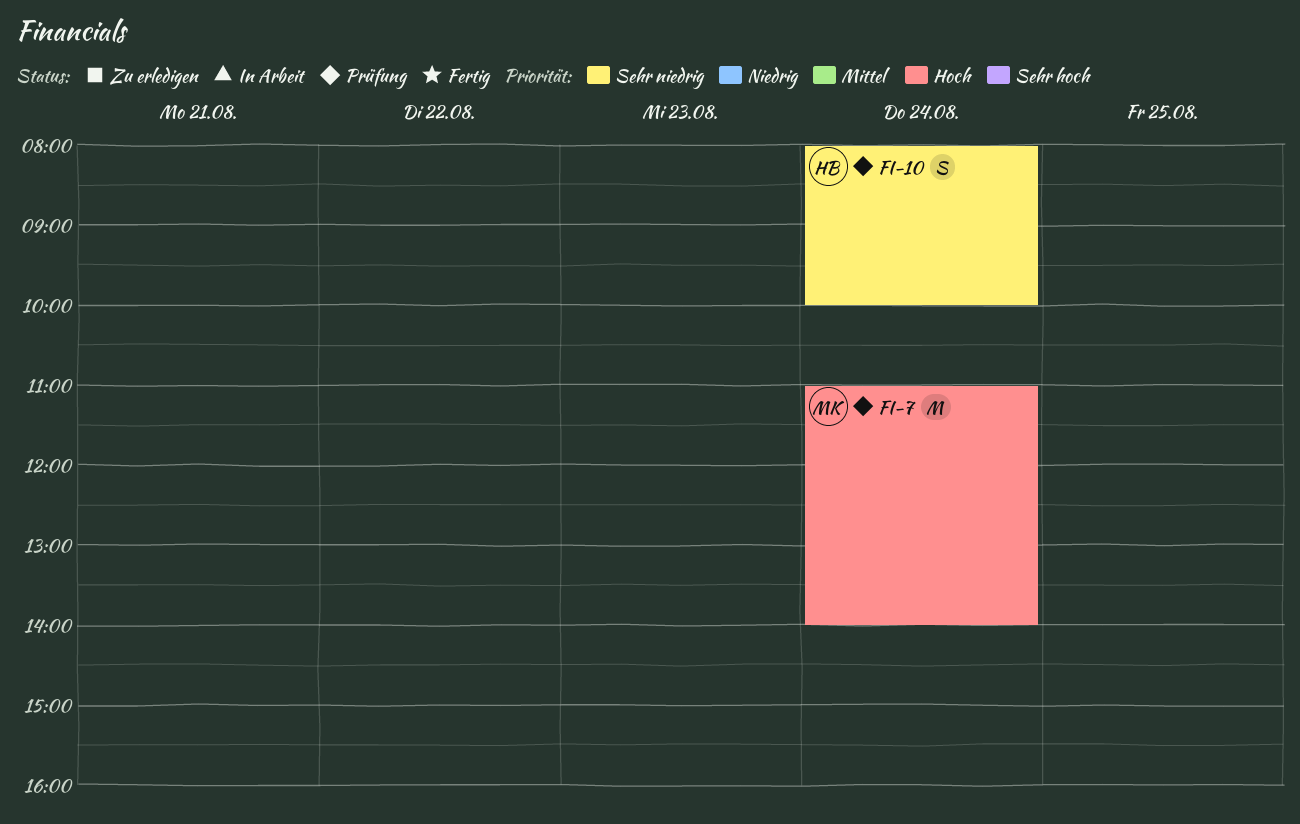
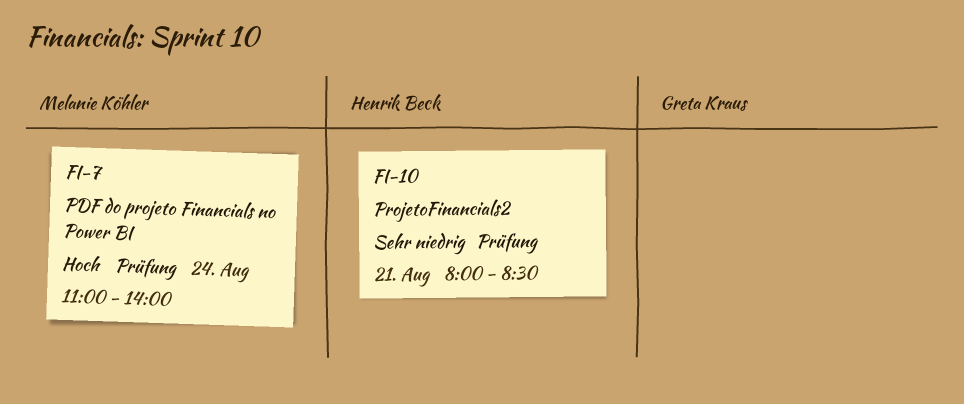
FI-10, day: Aug 24 -> Aug 21
FI-10, ends: 10:00 -> 08:30

